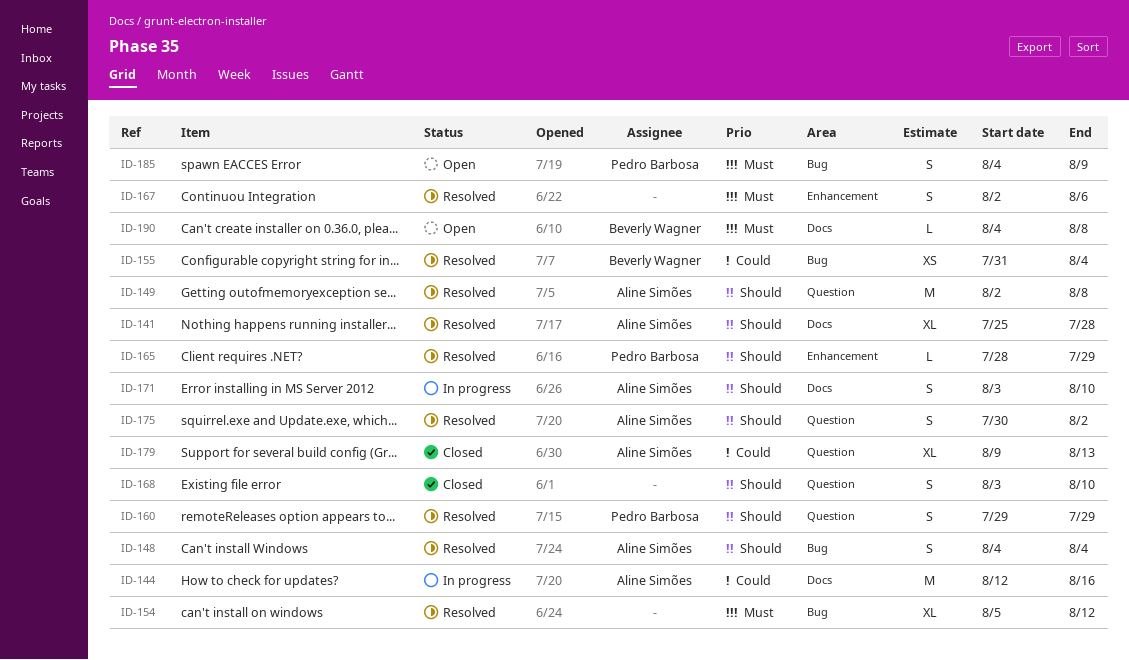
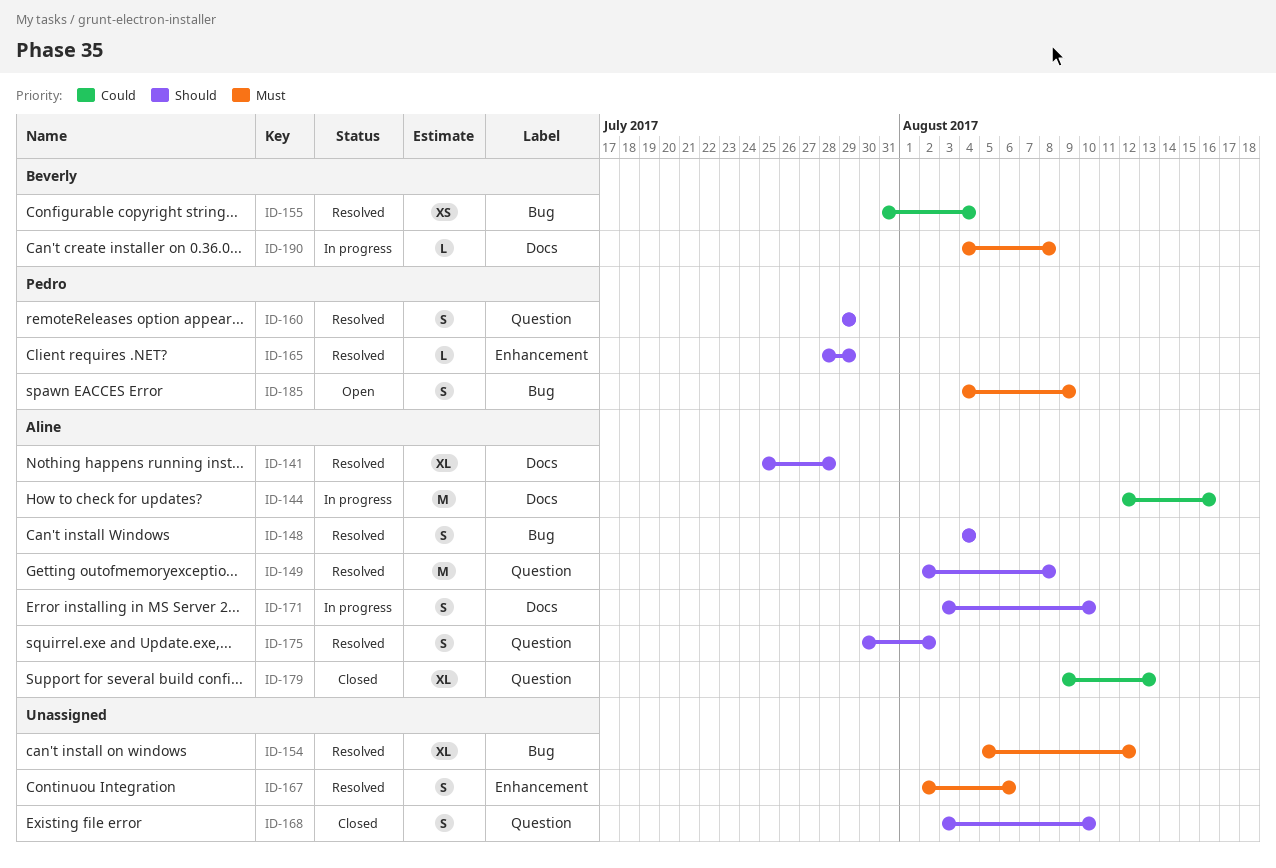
ID-190, status: Open -> In progress

